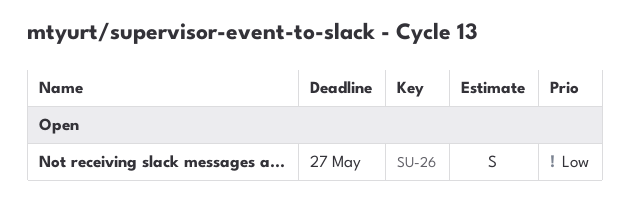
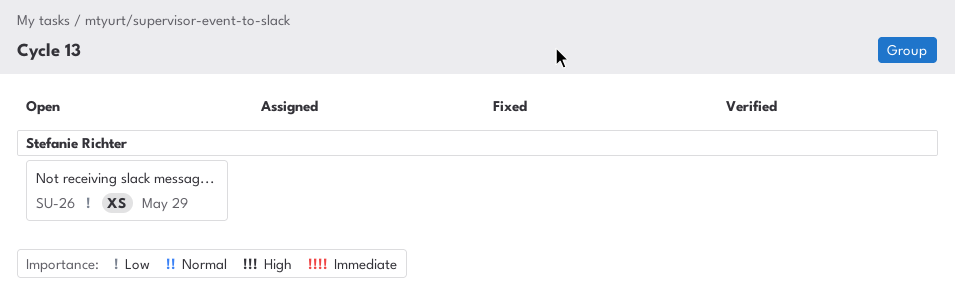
SU-26, estimate: S -> XS
SU-26, due: May 27 -> May 29

